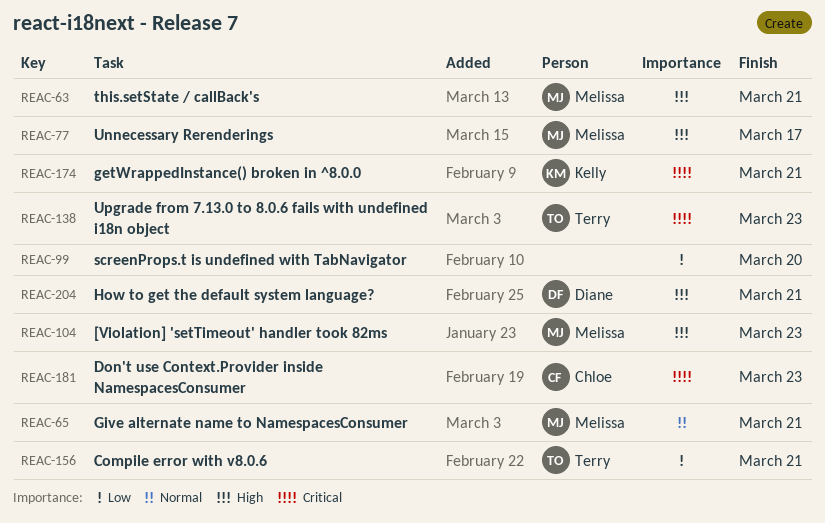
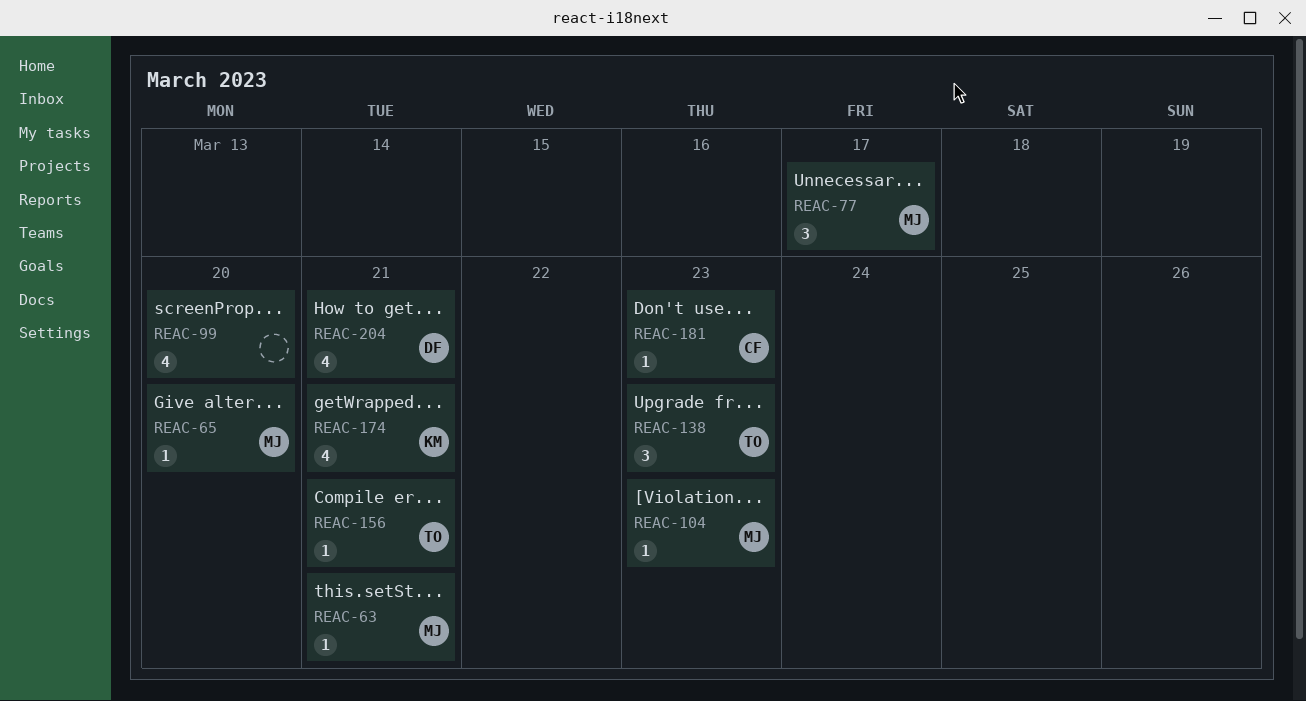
REAC-65, due: Mar 21 -> Mar 20

